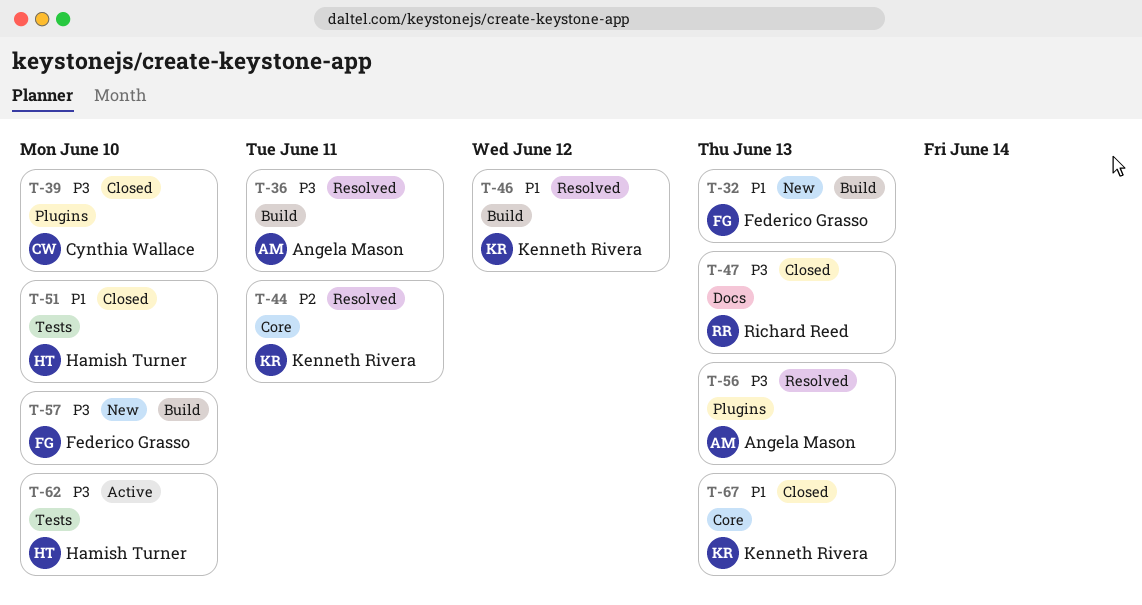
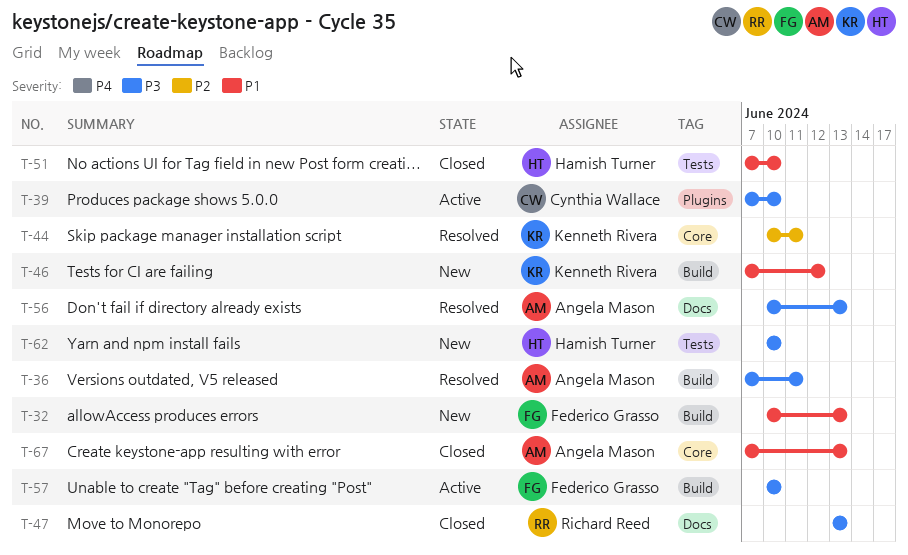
T-39, status: Closed -> Active
T-46, status: Resolved -> New
T-56, label: Plugins -> Docs
T-57, status: New -> Active
T-62, status: Active -> New
T-67, owner: Kenneth Rivera -> Angela Mason

